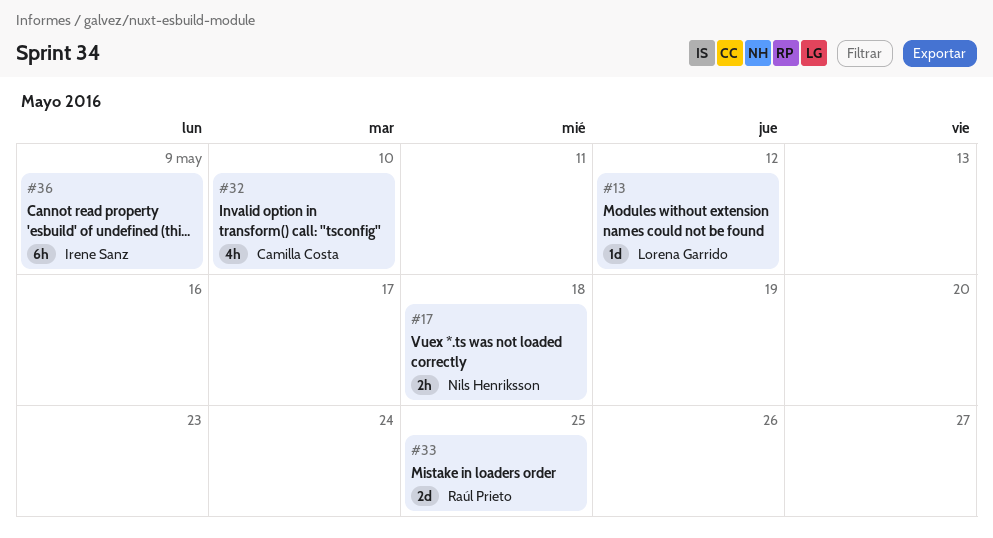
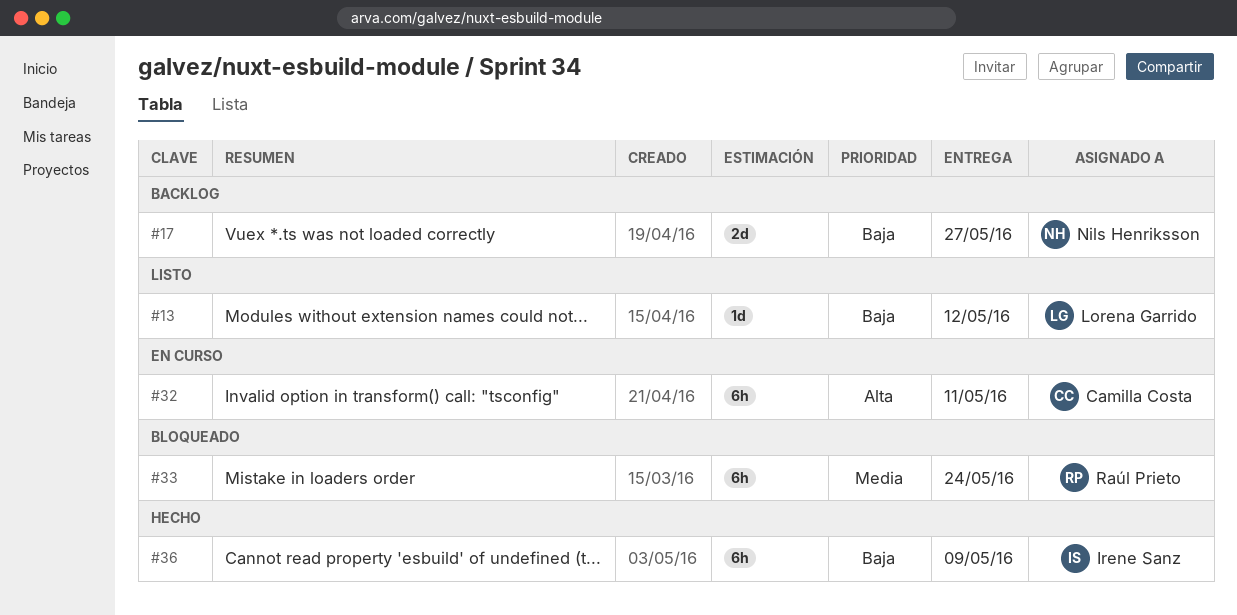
#17, estimate: 2h -> 2d
#17, due: May 18 -> May 27
#32, estimate: 4h -> 6h
#32, due: May 10 -> May 11
#33, estimate: 2d -> 6h
#33, due: May 25 -> May 24

